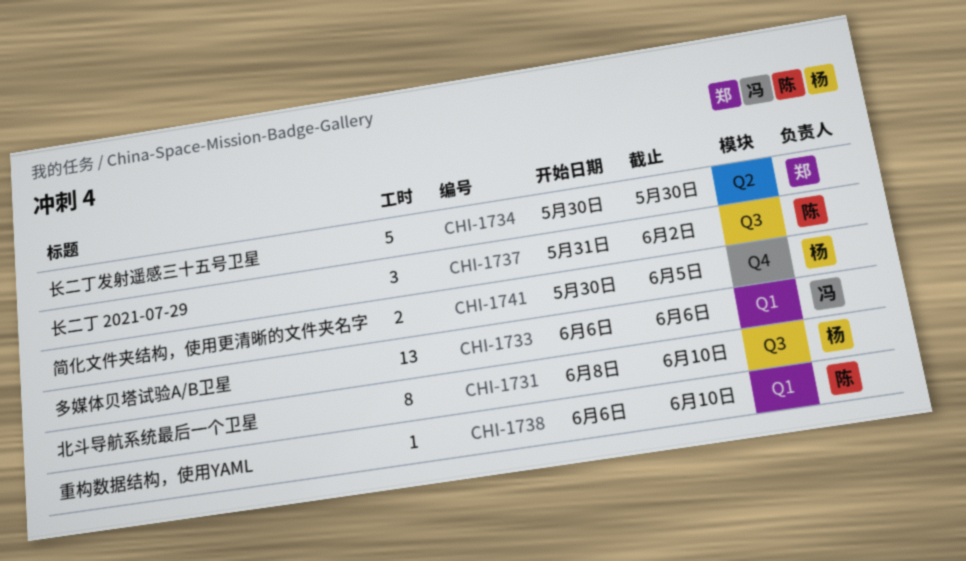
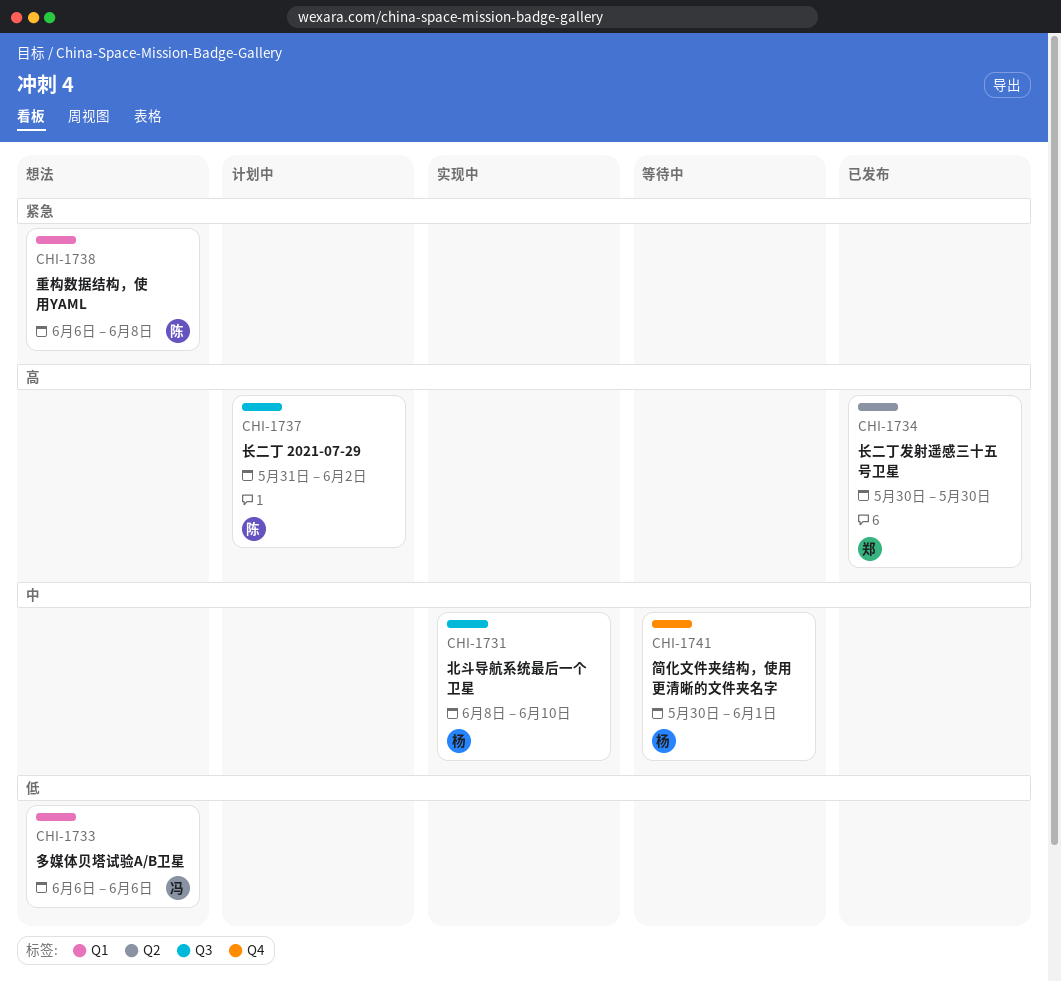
CHI-1738, due: Jun 10 -> Jun 8
CHI-1741, due: Jun 5 -> Jun 1

